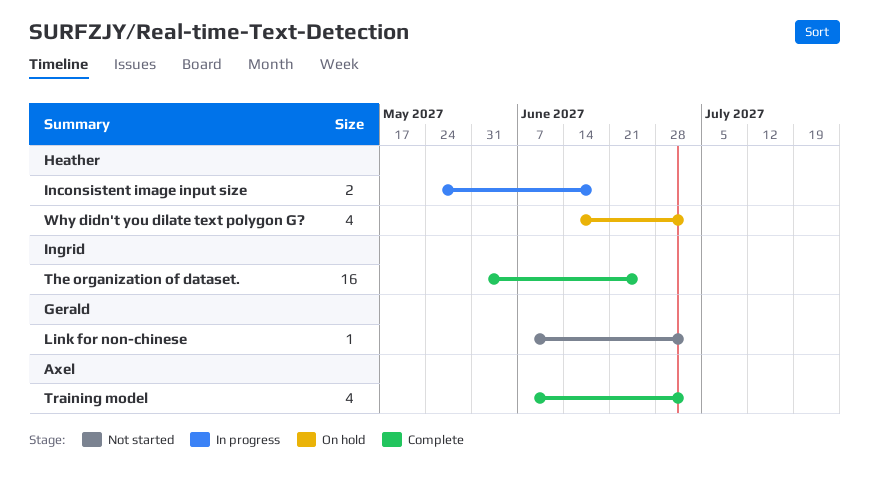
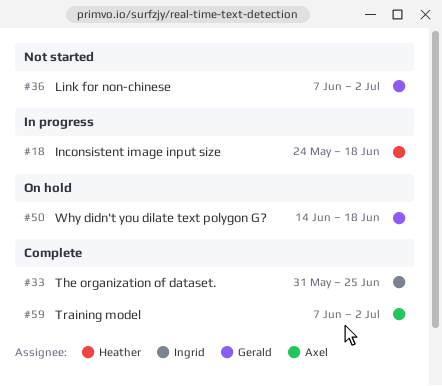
Why didn't you dilate text polygon G?, owner: Heather -> Gerald
Why didn't you dilate text polygon G?, due: Jul 2 -> Jun 18

